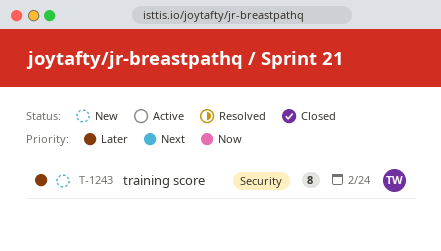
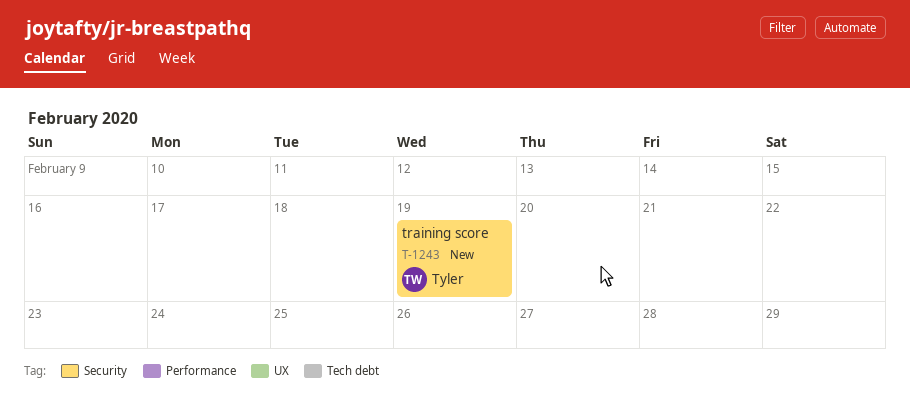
T-1243, due: Feb 24 -> Feb 19

